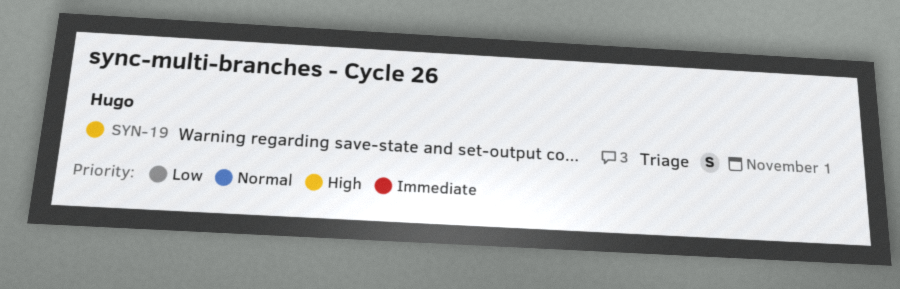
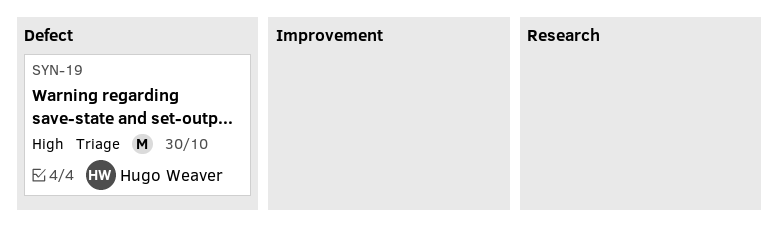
SYN-19, estimate: S -> M
SYN-19, due: Nov 1 -> Oct 30

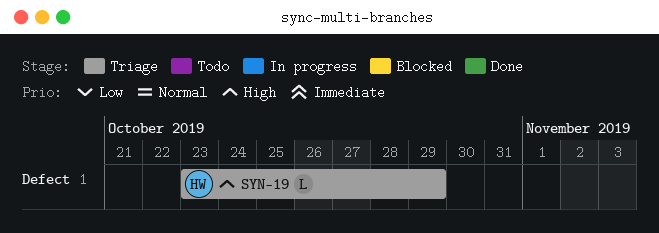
SYN-19, estimate: M -> L
SYN-19, due: Oct 30 -> Oct 29

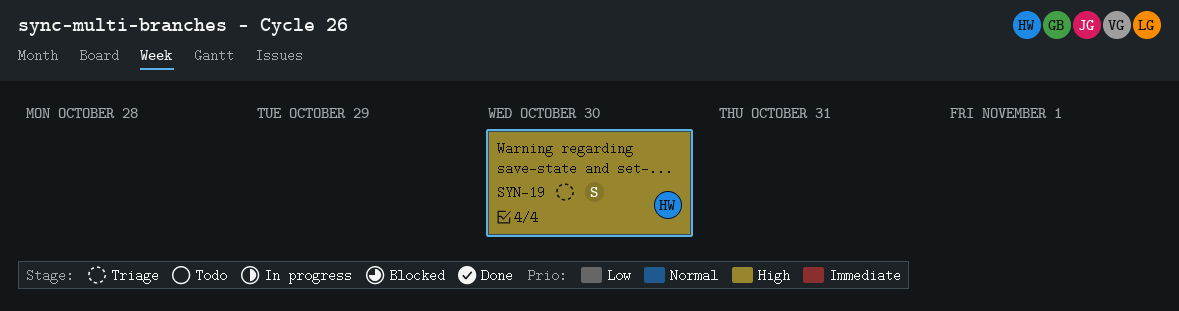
SYN-19, estimate: L -> S
SYN-19, due: Oct 29 -> Oct 30

